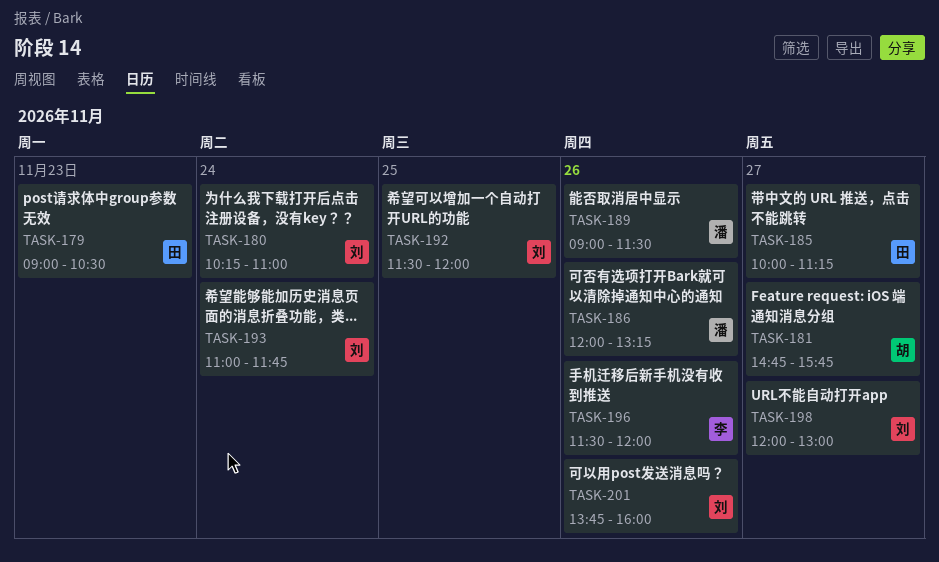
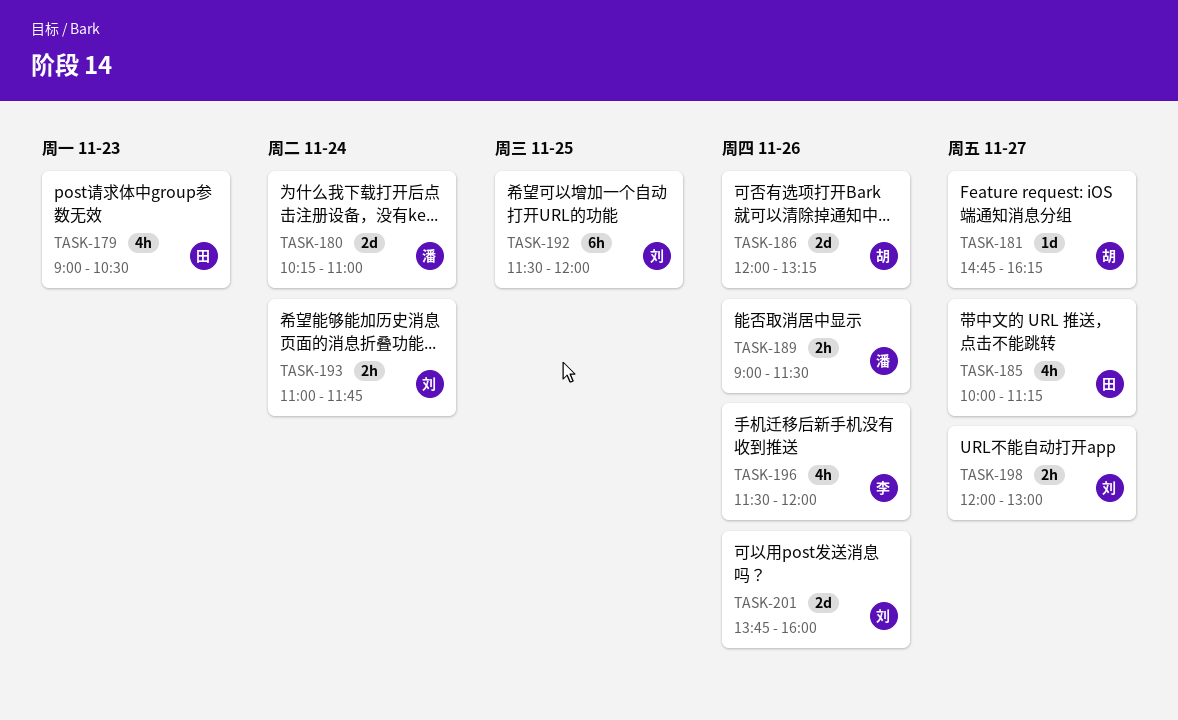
TASK-180, owner: 刘 -> 潘
TASK-181, ends: 15:45 -> 16:15
TASK-186, owner: 潘 -> 胡

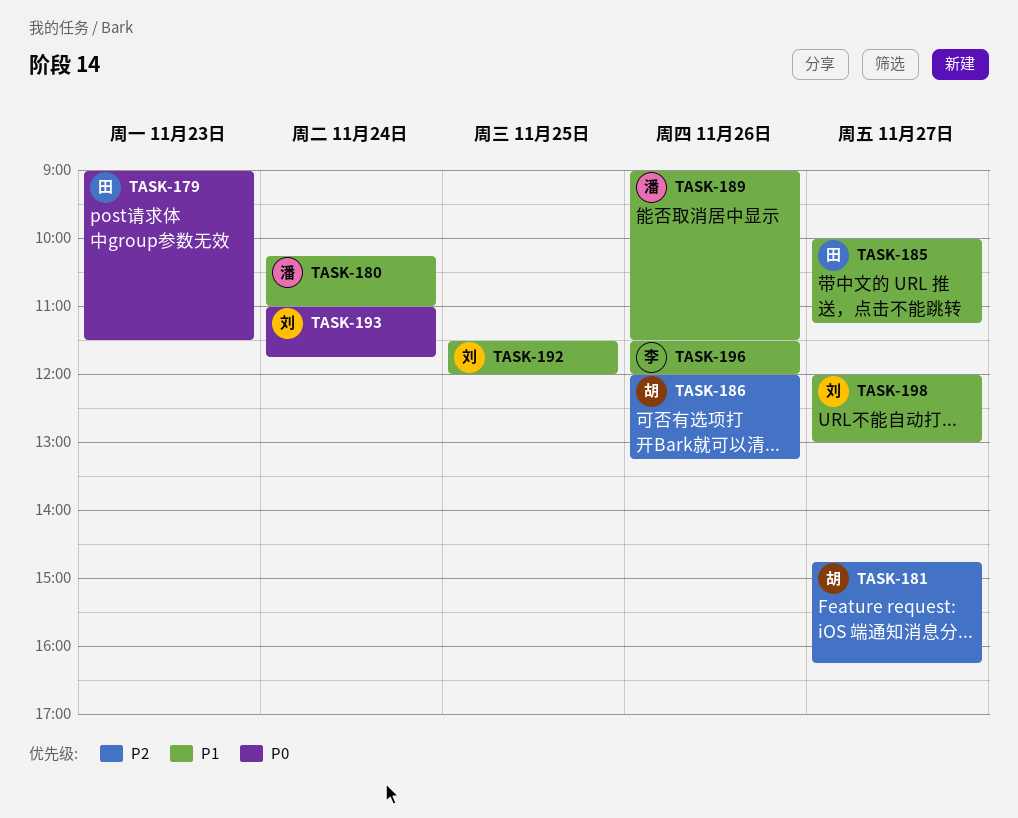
TASK-179, ends: 10:30 -> 11:30
TASK-201: present -> none

